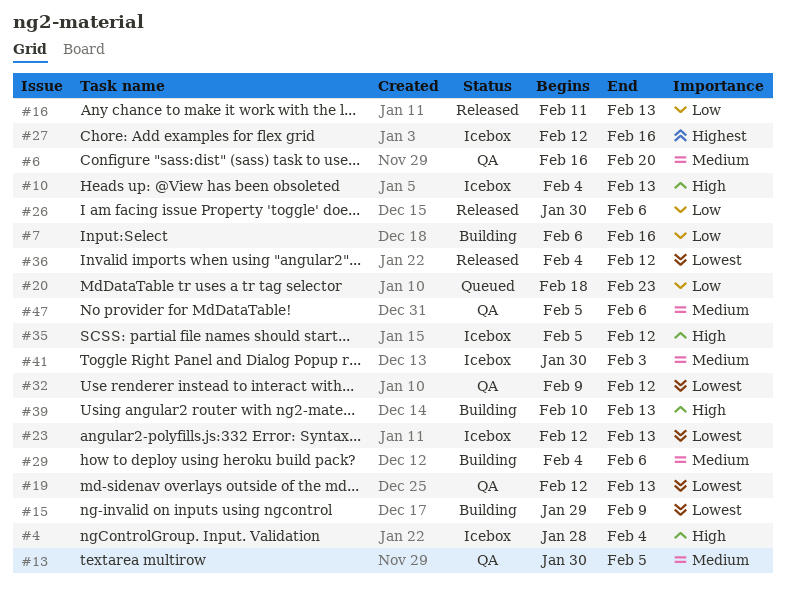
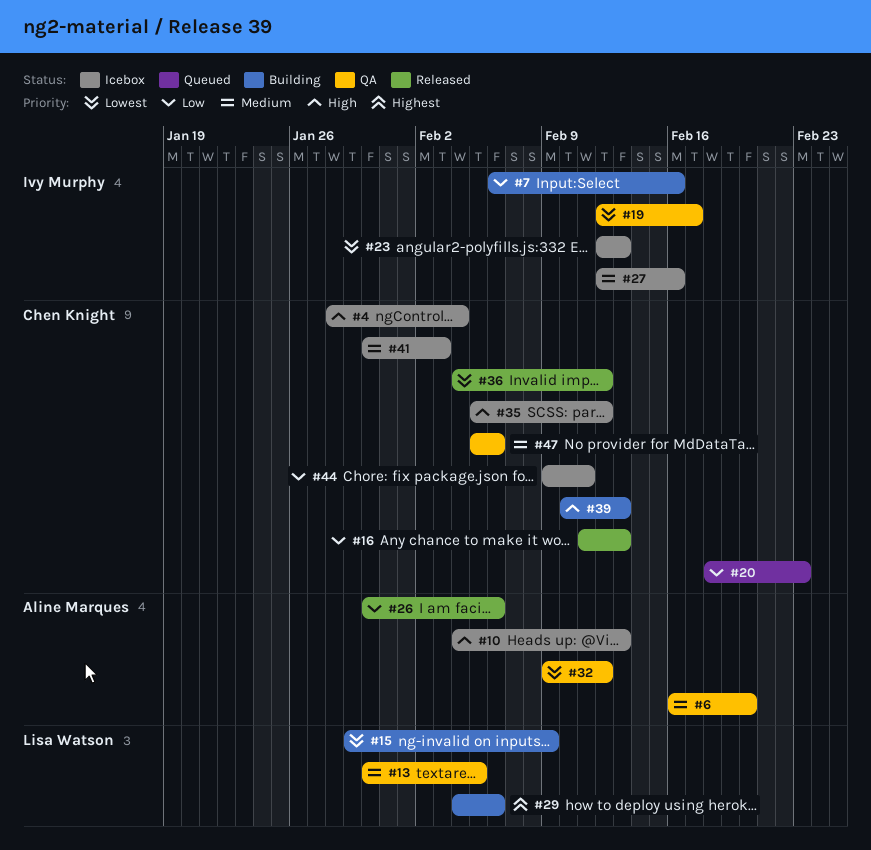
#19, due: Feb 13 -> Feb 17
#27, priority: Highest -> Medium
#29, priority: Medium -> Highest
#44: none -> present

